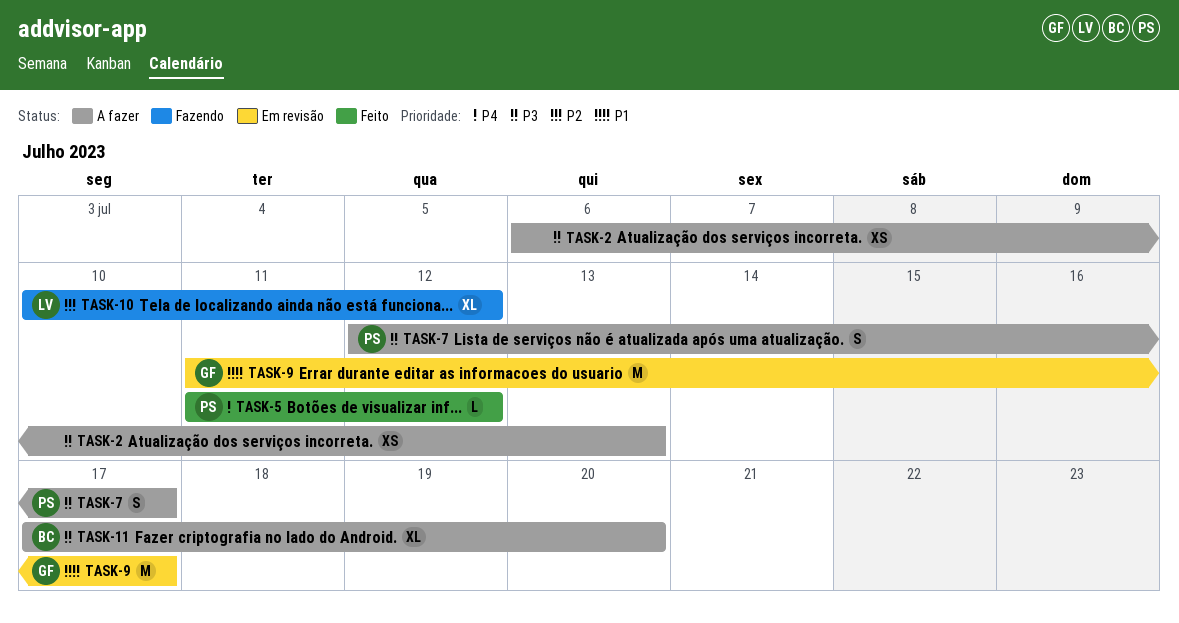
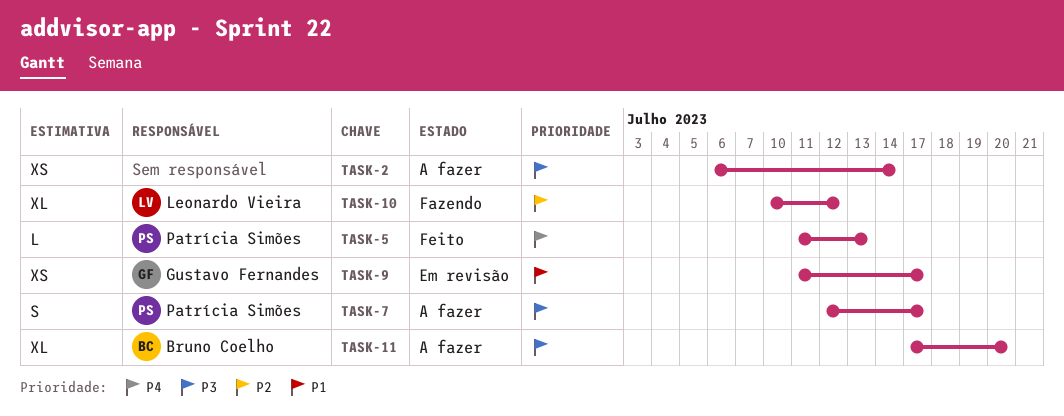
TASK-2, due: Jul 13 -> Jul 14
TASK-5, due: Jul 12 -> Jul 13
TASK-9, estimate: M -> XS

